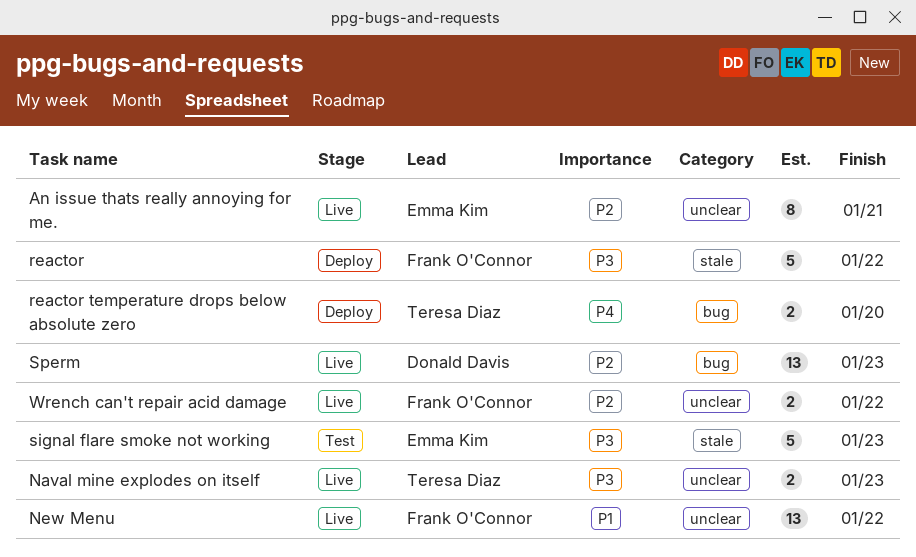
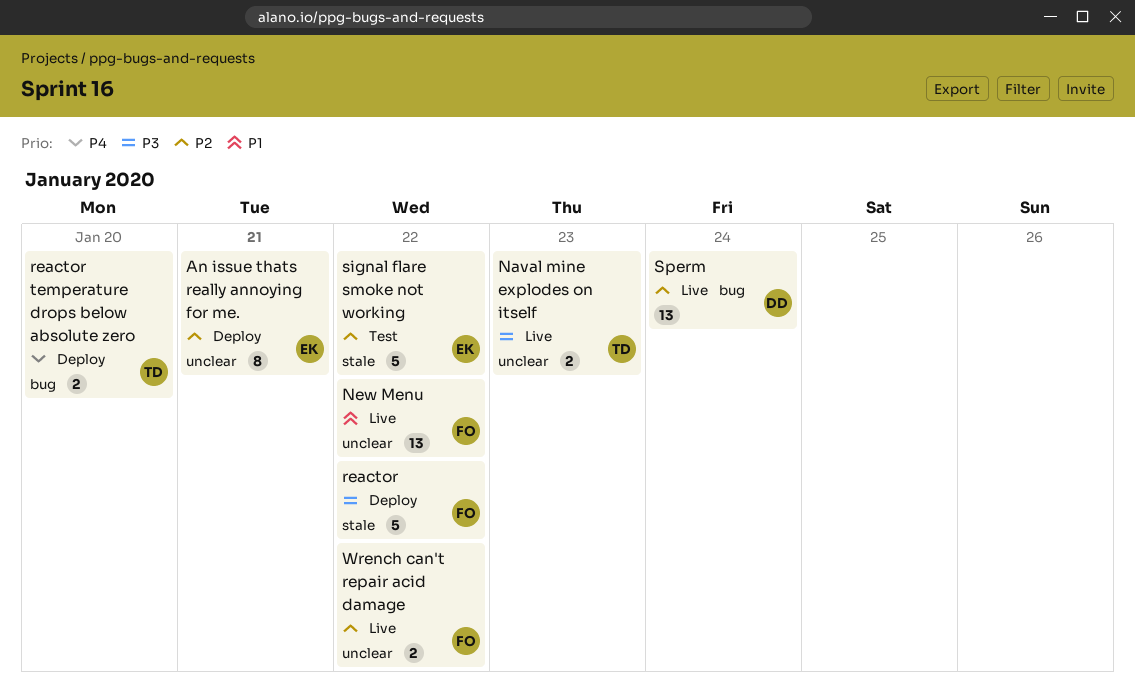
An issue thats really annoying for me., status: Live -> Deploy
signal flare smoke not working, priority: P3 -> P2
signal flare smoke not working, due: Jan 23 -> Jan 22
Sperm, due: Jan 23 -> Jan 24

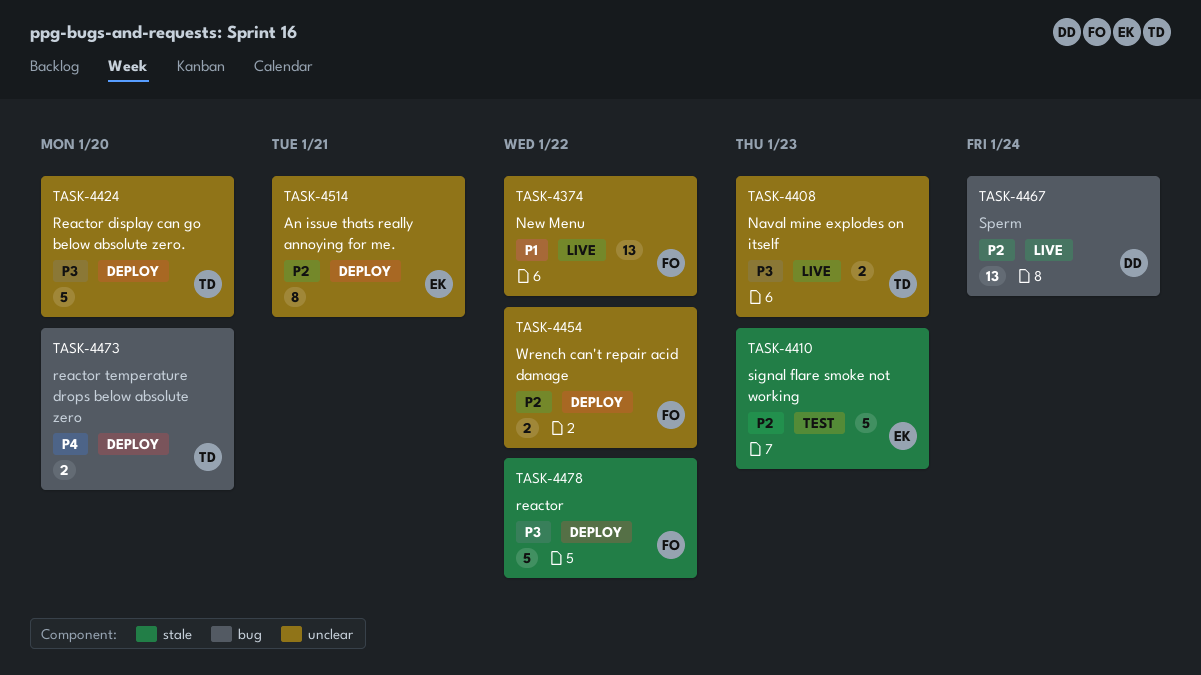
Reactor display can go below absolute zero.: none -> present
signal flare smoke not working, due: Jan 22 -> Jan 23
Wrench can't repair acid damage, status: Live -> Deploy

